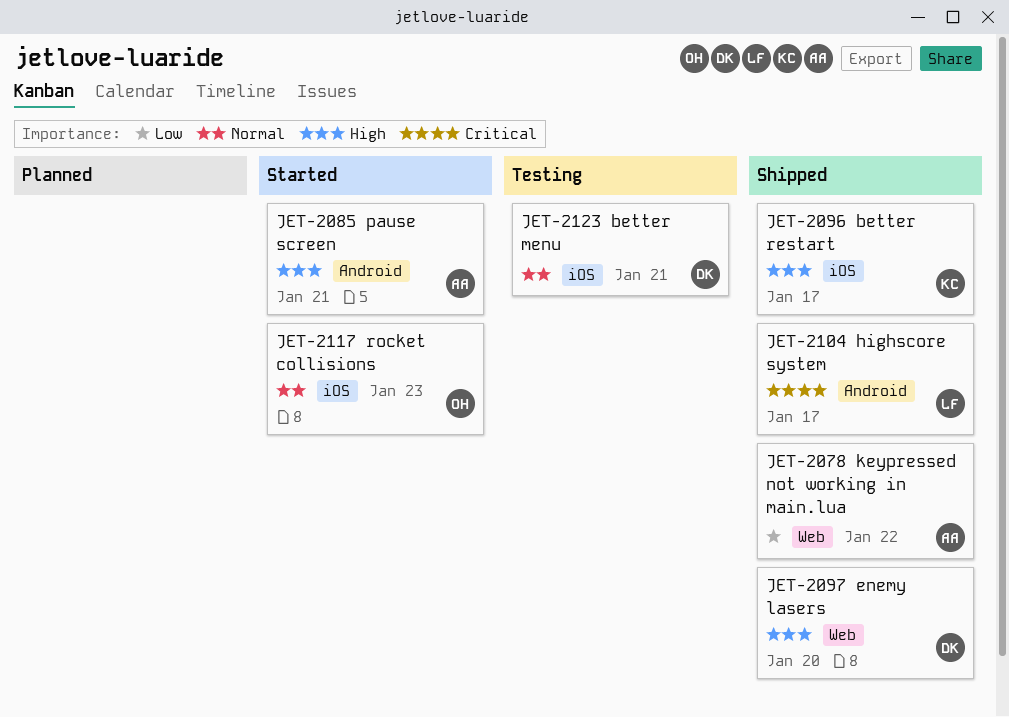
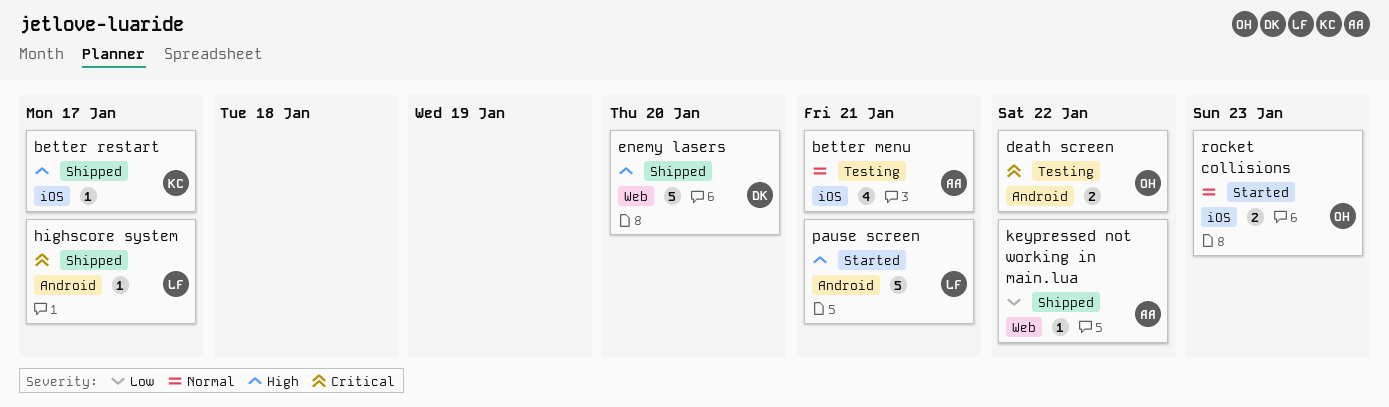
better menu, owner: DK -> AA
death screen: none -> present
pause screen, owner: AA -> LF

